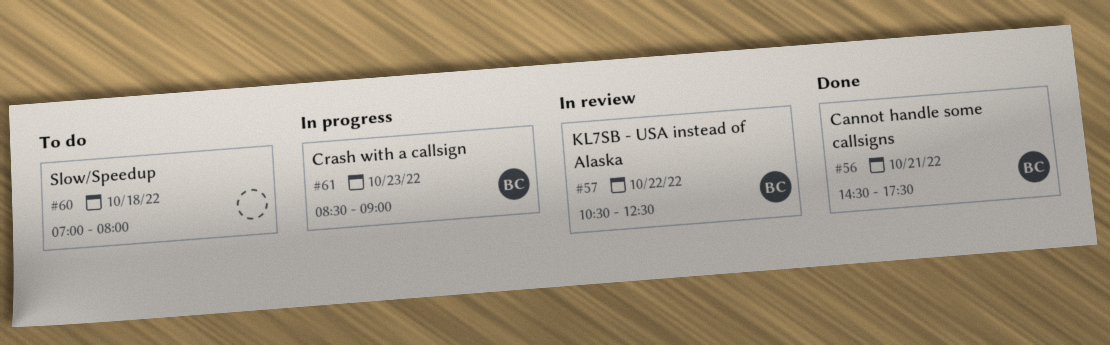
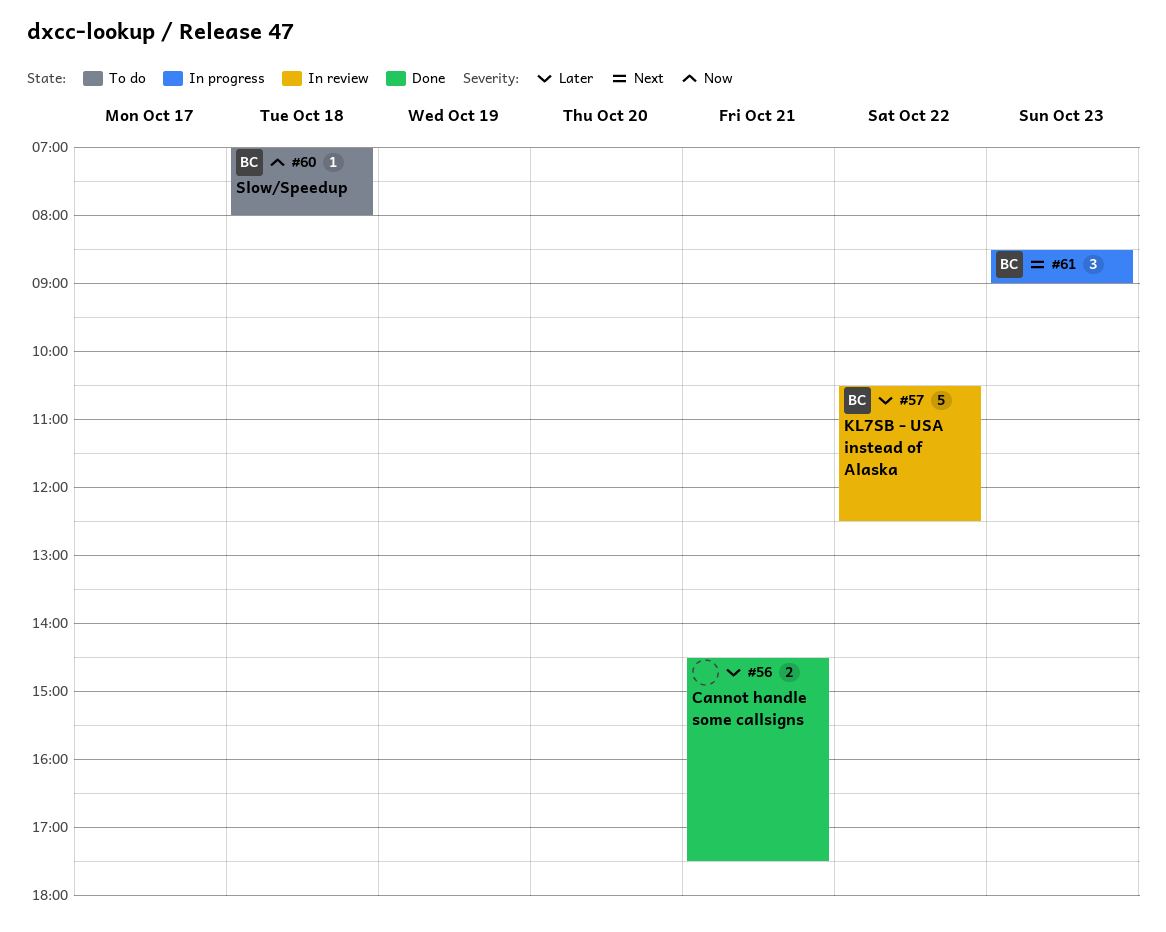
#56, owner: BC -> none
#60, owner: none -> BC

